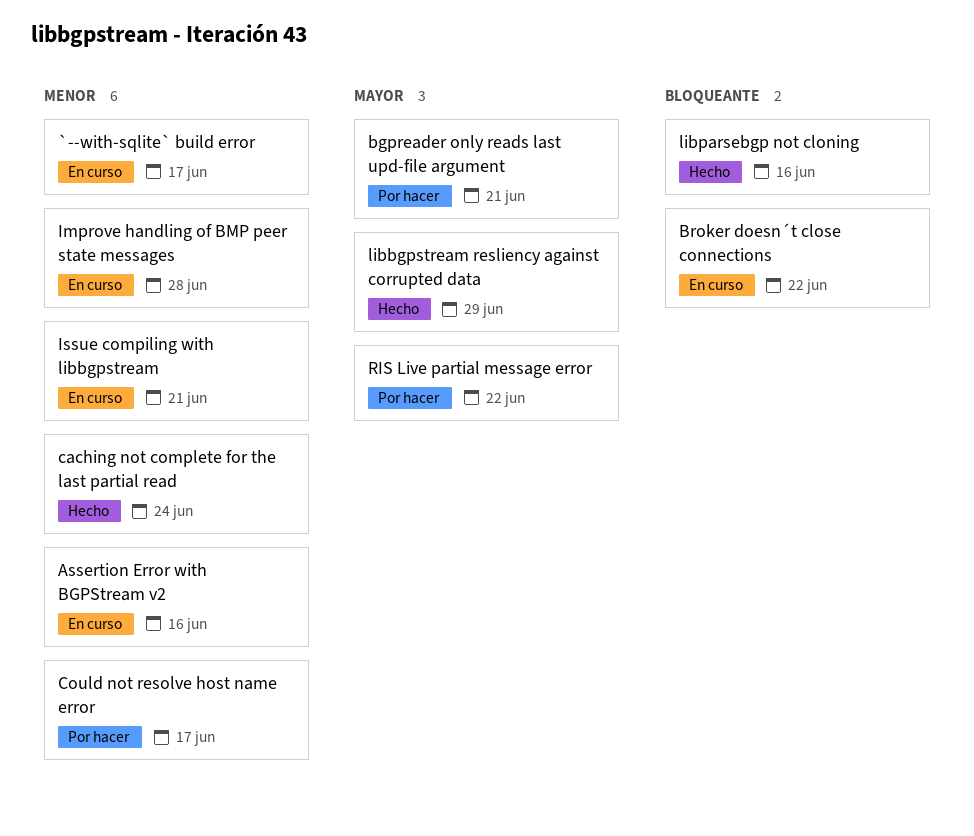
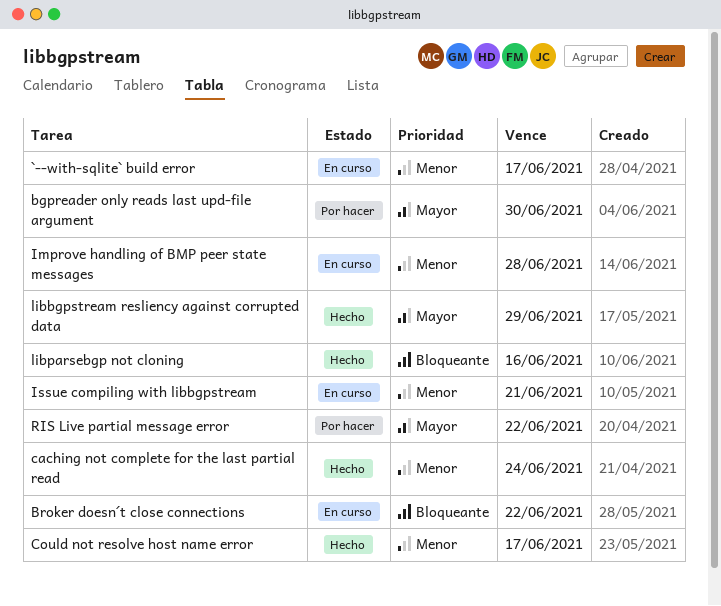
Assertion Error with BGPStream v2: present -> none
bgpreader only reads last upd-file argument, due: Jun 21 -> Jun 30
Could not resolve host name error, status: Por hacer -> Hecho

